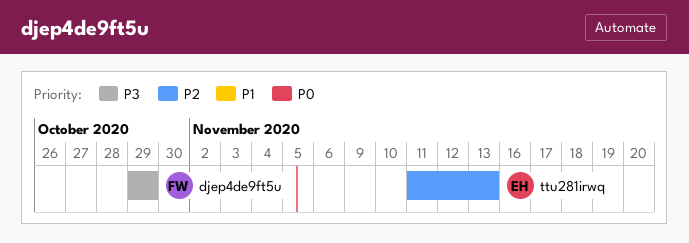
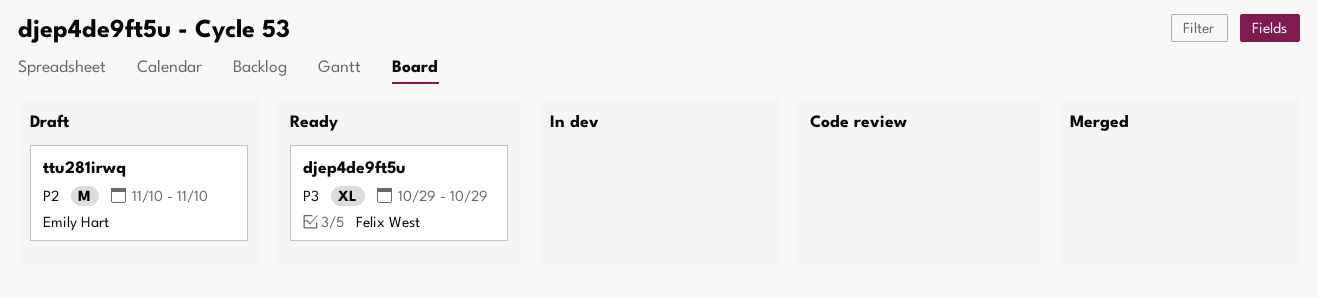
ttu281irwq, start: Nov 11 -> Nov 10
ttu281irwq, due: Nov 13 -> Nov 10

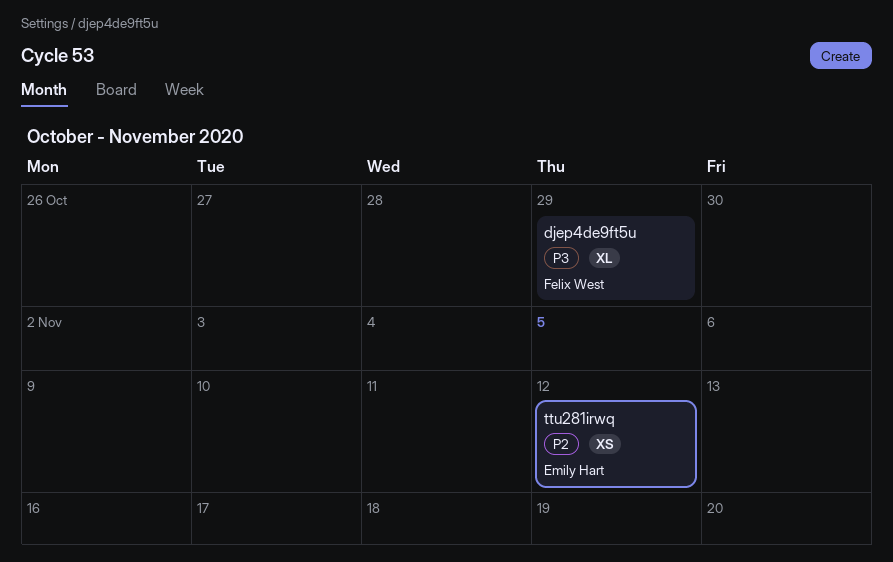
ttu281irwq, estimate: M -> XS
ttu281irwq, due: Nov 10 -> Nov 12

